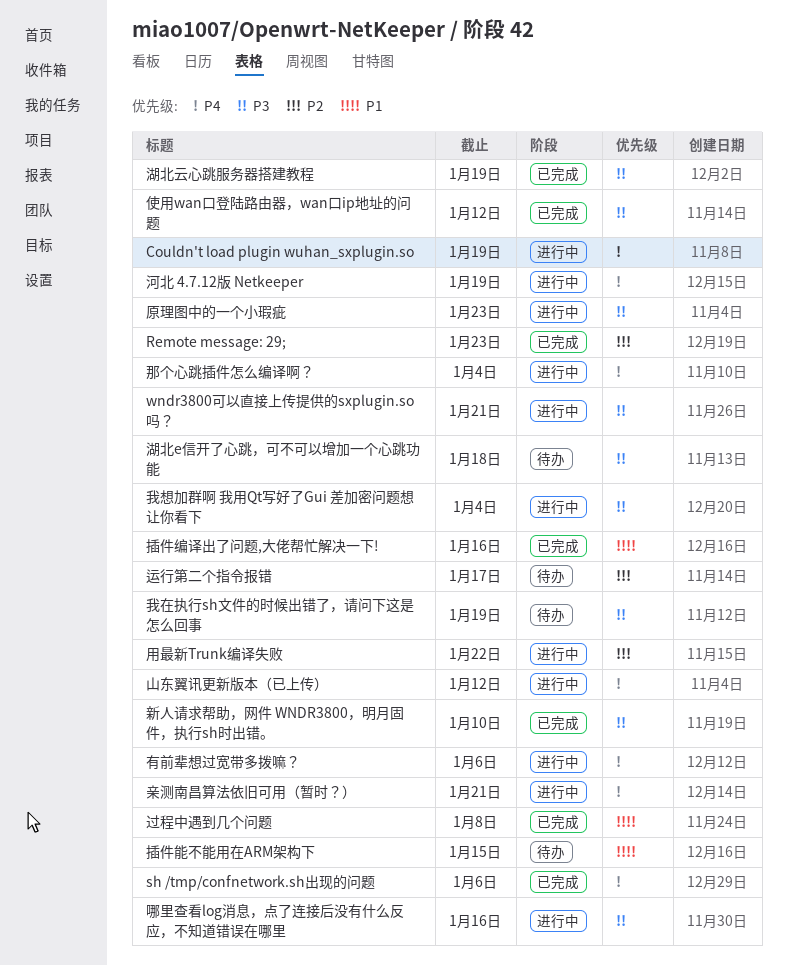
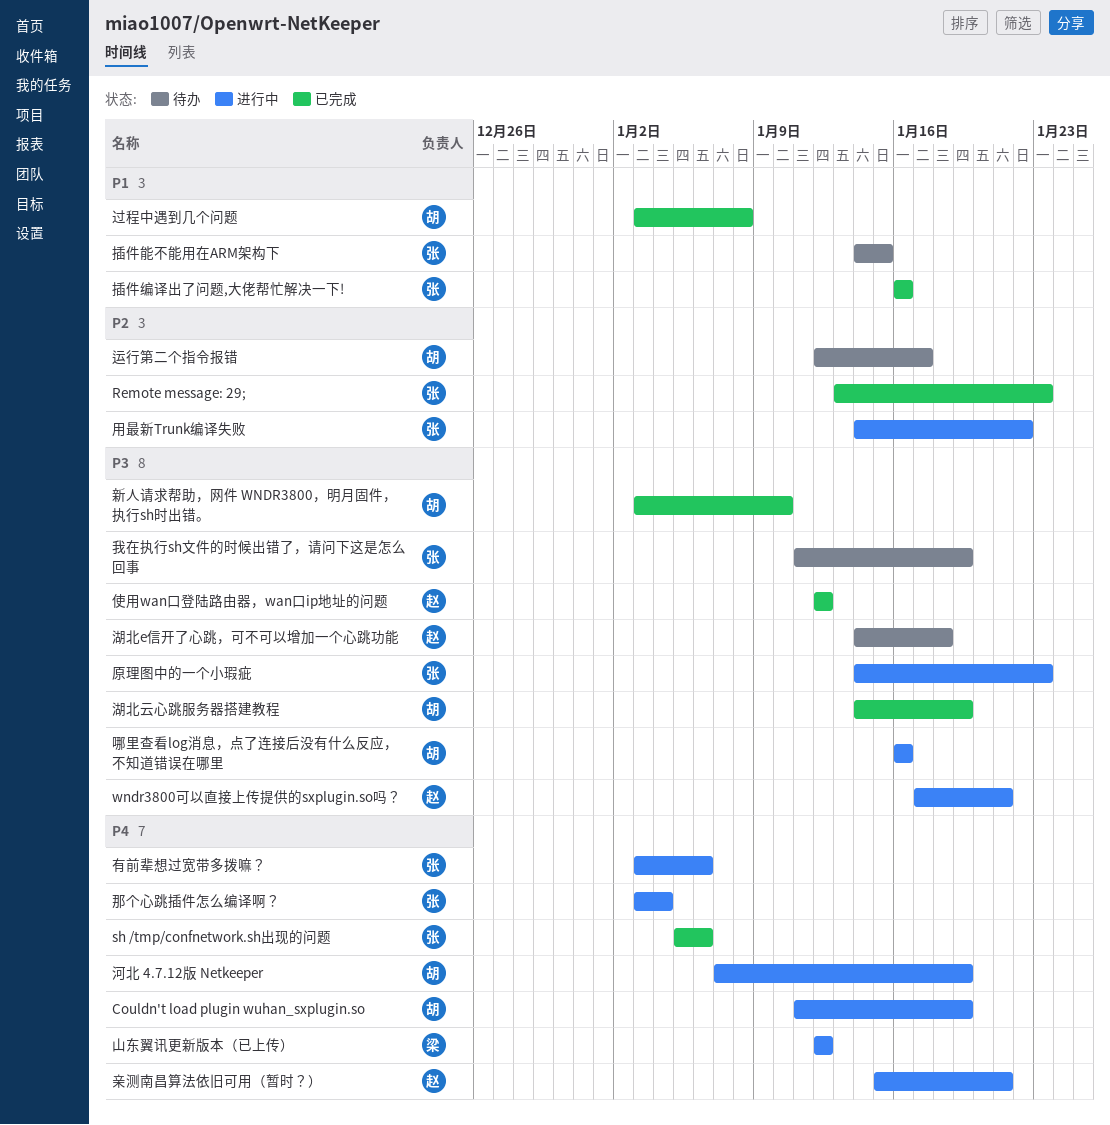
我想加群啊 我用Qt写好了Gui 差加密问题想让你看下: present -> none

